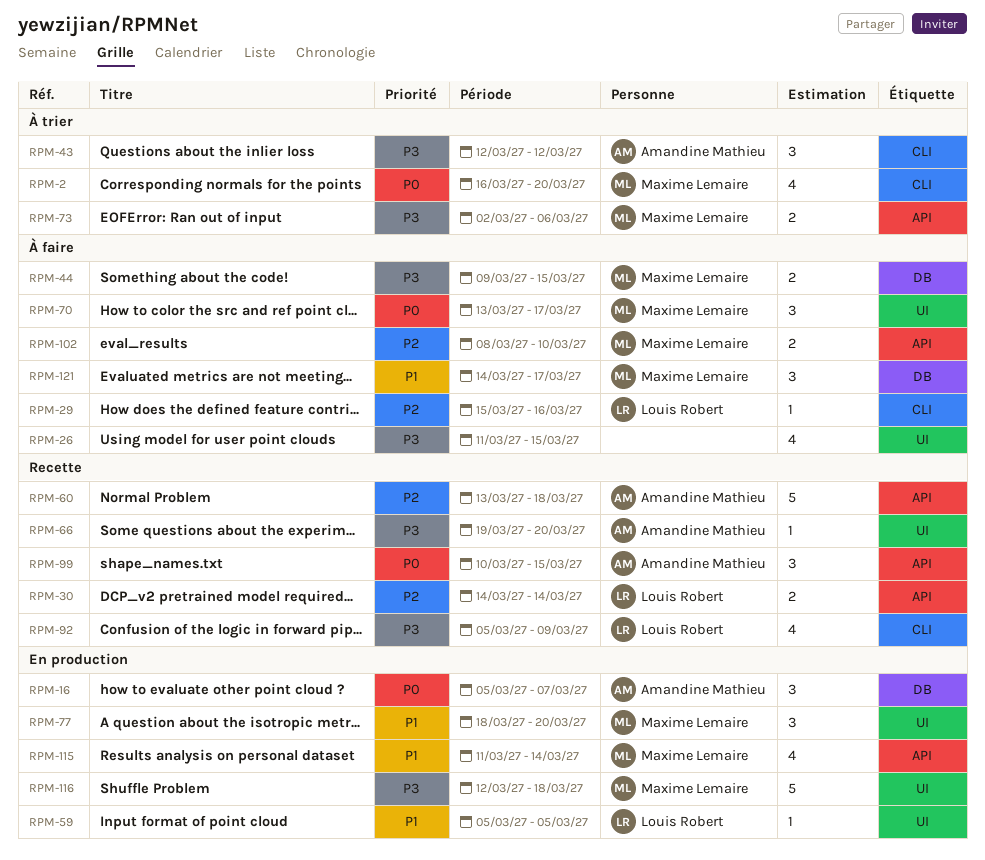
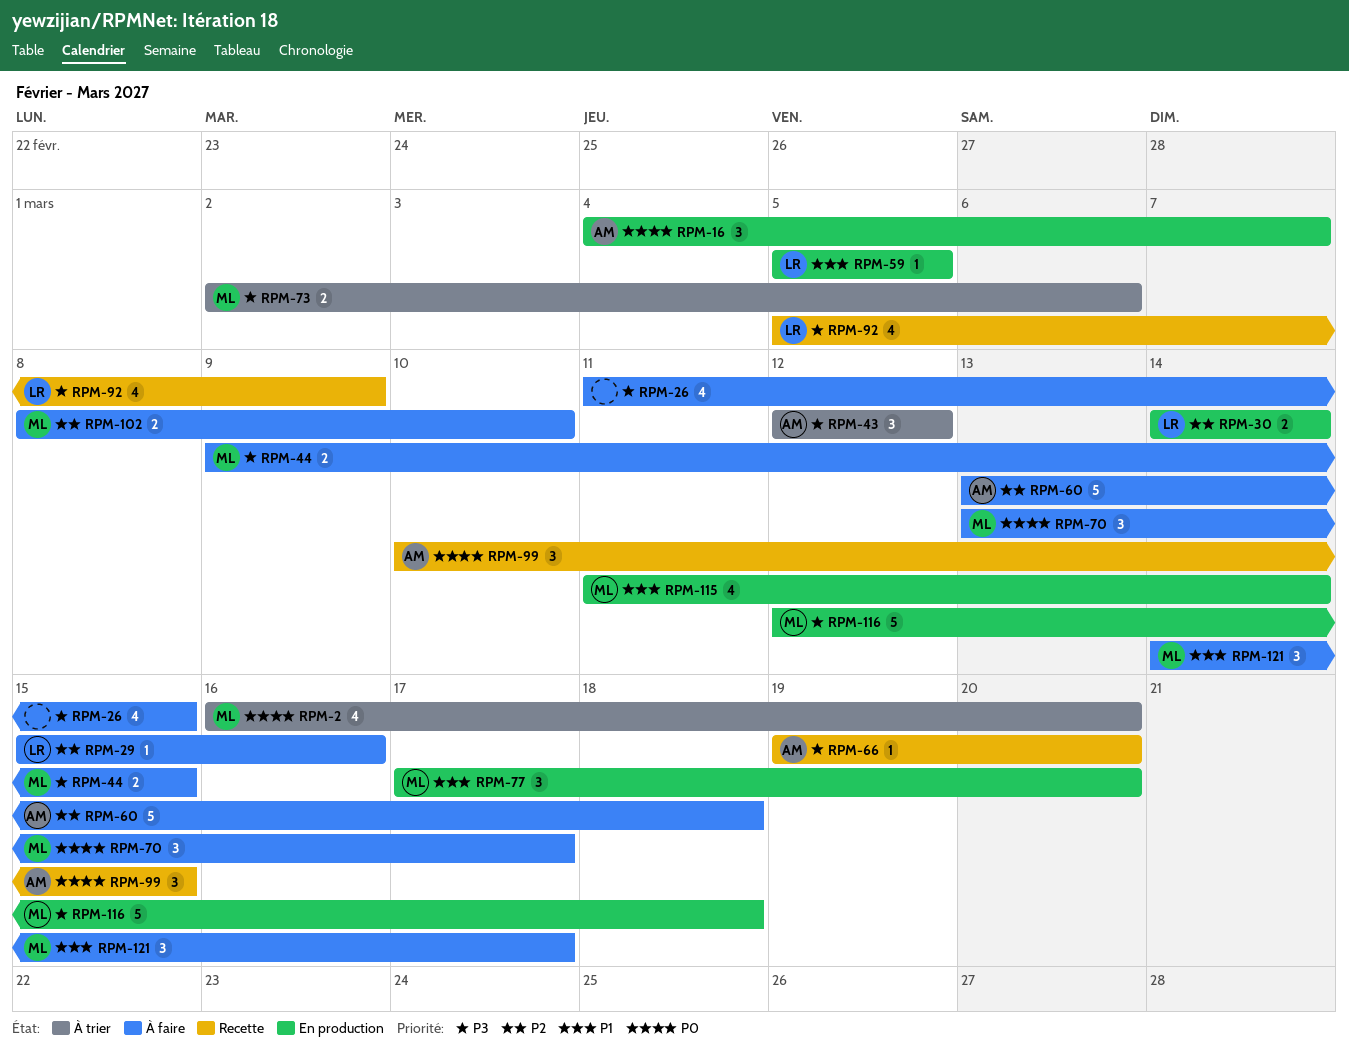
RPM-16, start: Mar 5 -> Mar 4
RPM-30, status: Recette -> En production
RPM-60, status: Recette -> À faire
RPM-77, start: Mar 18 -> Mar 17

